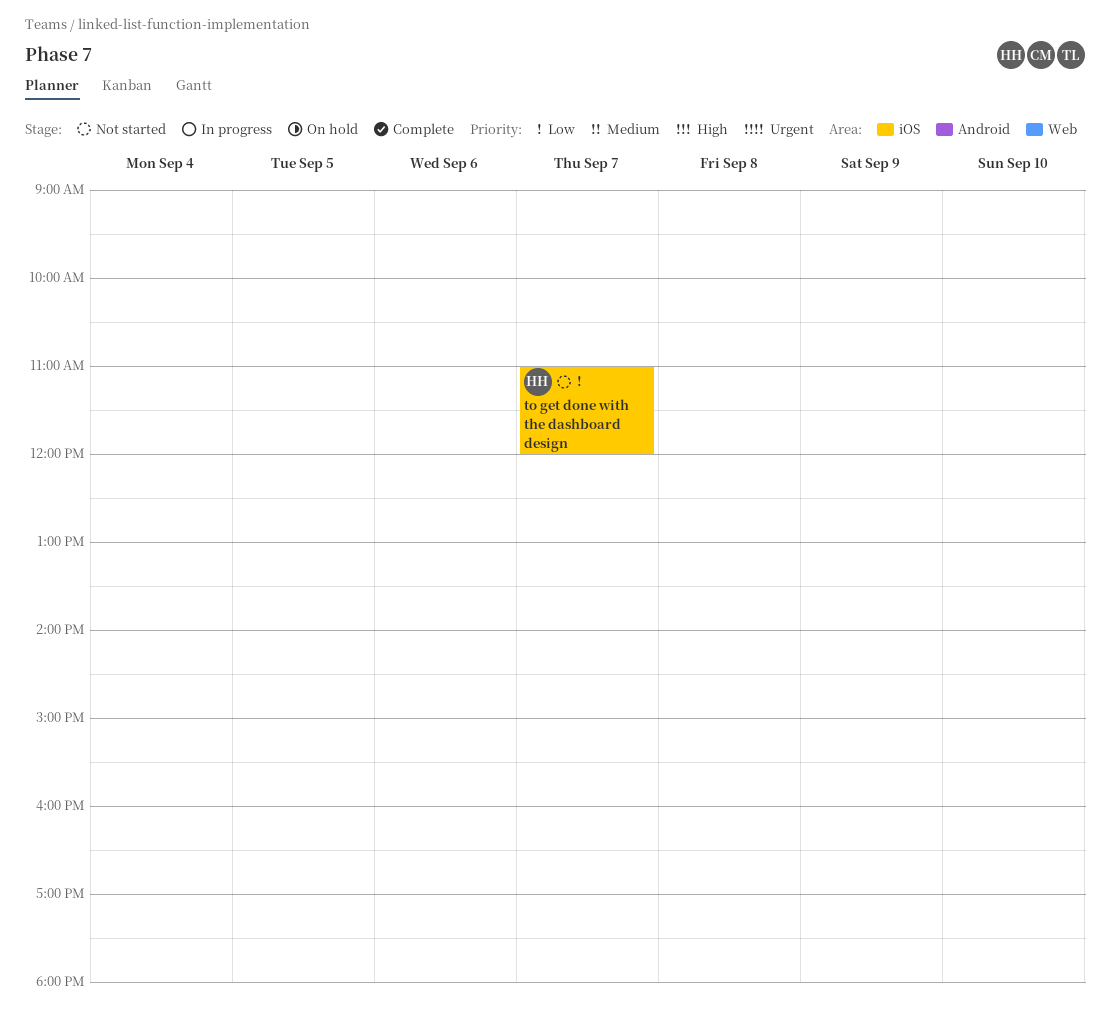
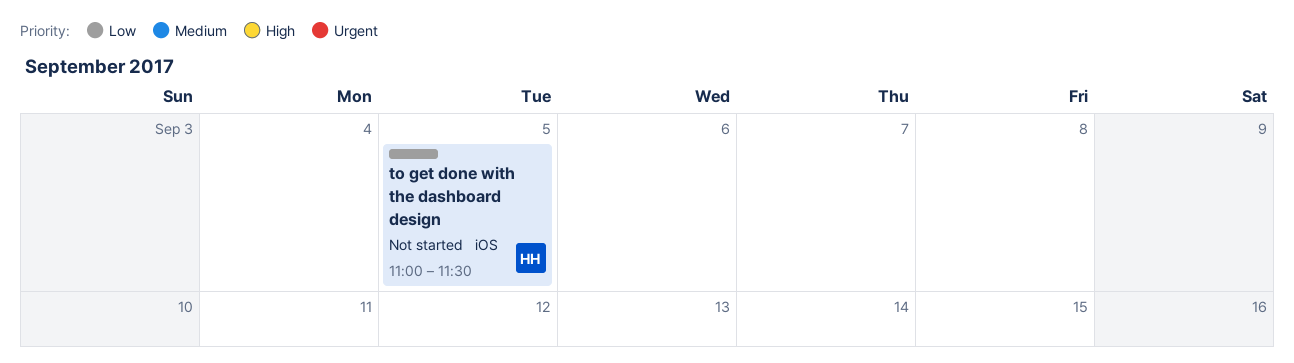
to get done with the dashboard design, day: Sep 7 -> Sep 5
to get done with the dashboard design, ends: 12:00 -> 11:30

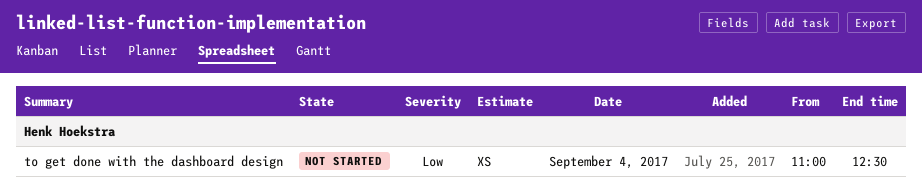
to get done with the dashboard design, day: Sep 5 -> Sep 4
to get done with the dashboard design, ends: 11:30 -> 12:30

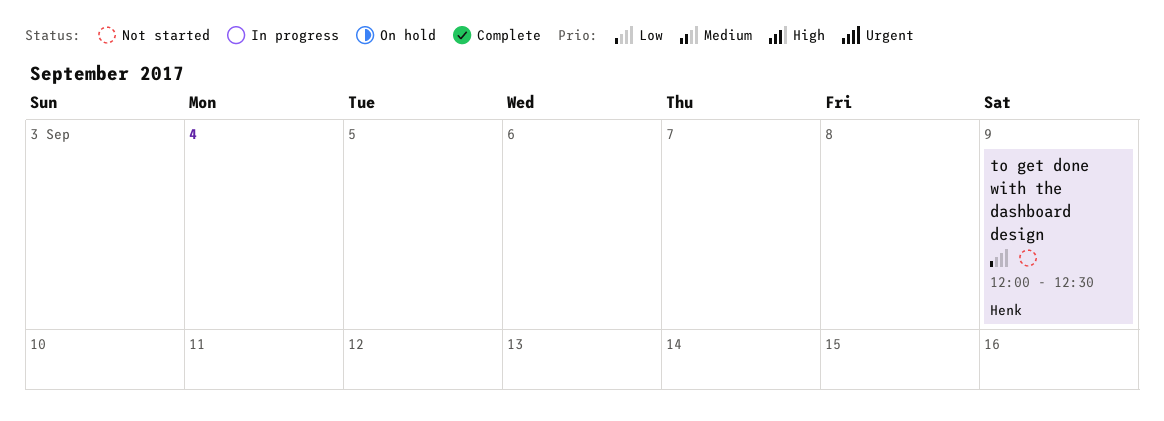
to get done with the dashboard design, day: Sep 4 -> Sep 9
to get done with the dashboard design, begins: 11:00 -> 12:00

